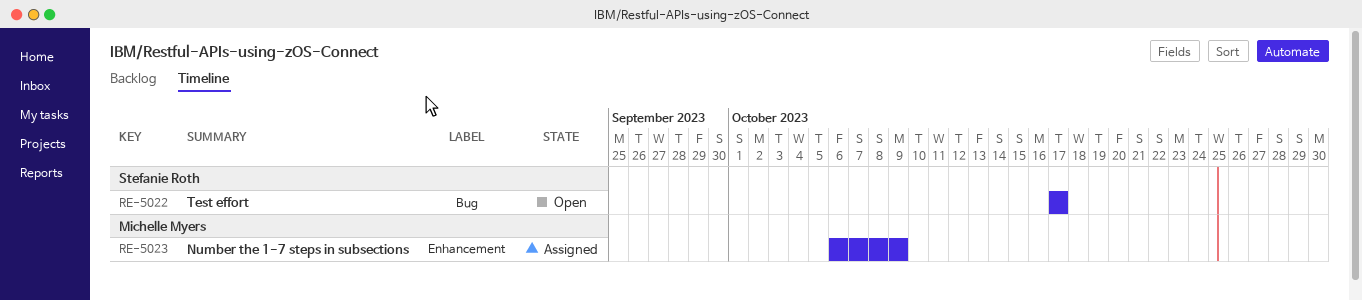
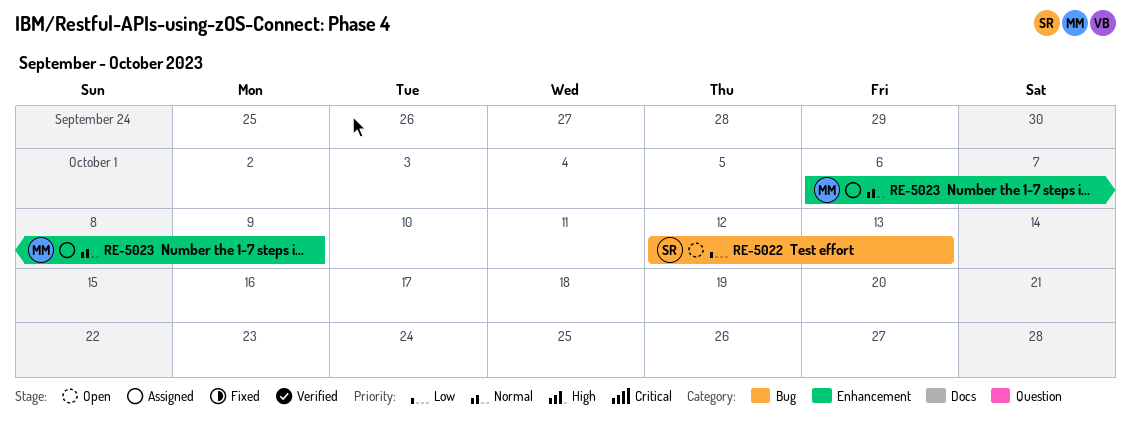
RE-5022, start: Oct 17 -> Oct 12
RE-5022, due: Oct 17 -> Oct 13

